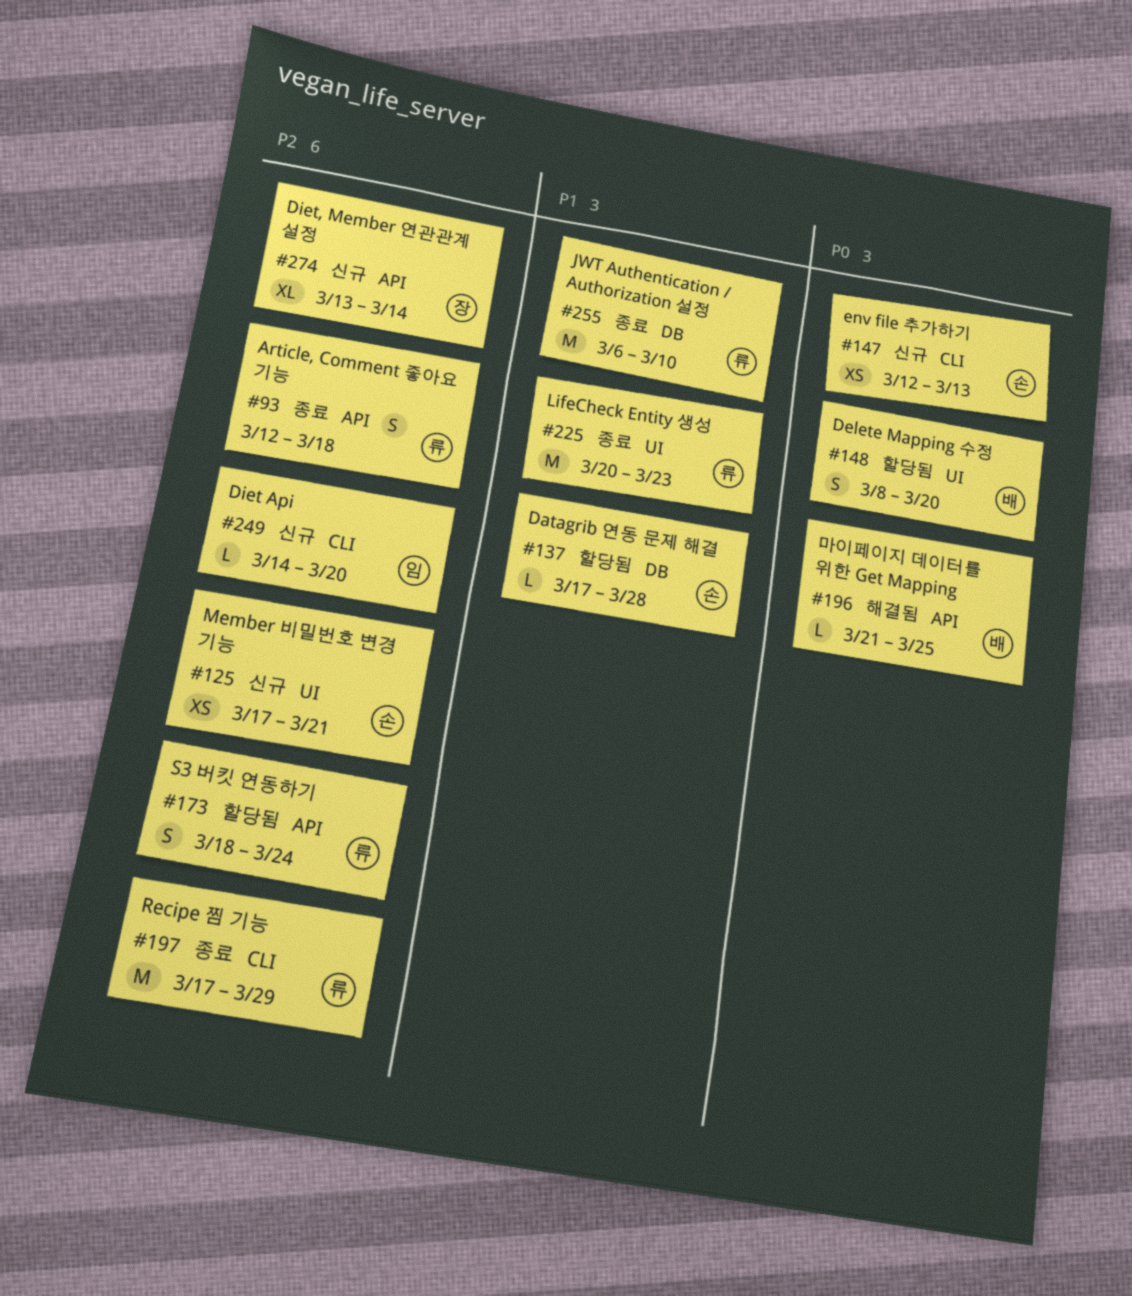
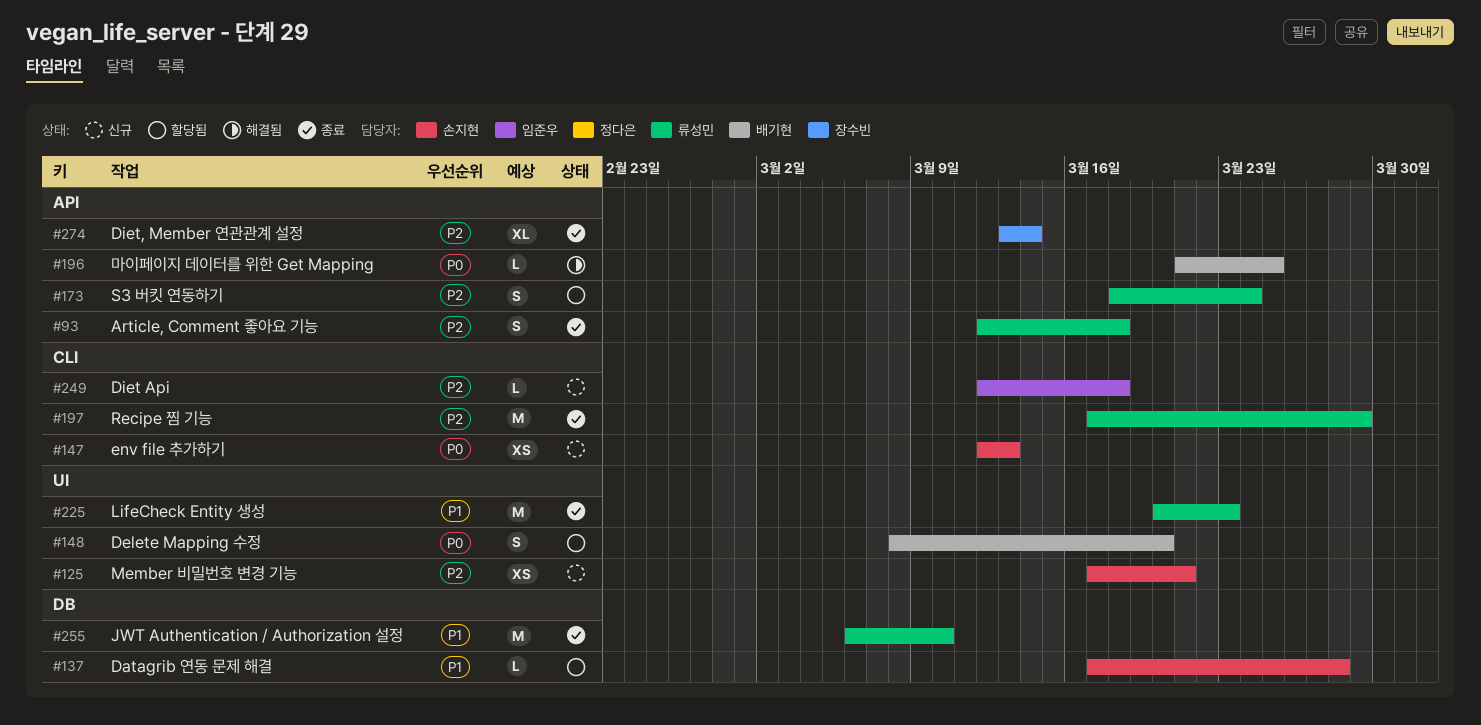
#249, start: Mar 14 -> Mar 12
#249, due: Mar 20 -> Mar 18
#274, status: 신규 -> 종료

